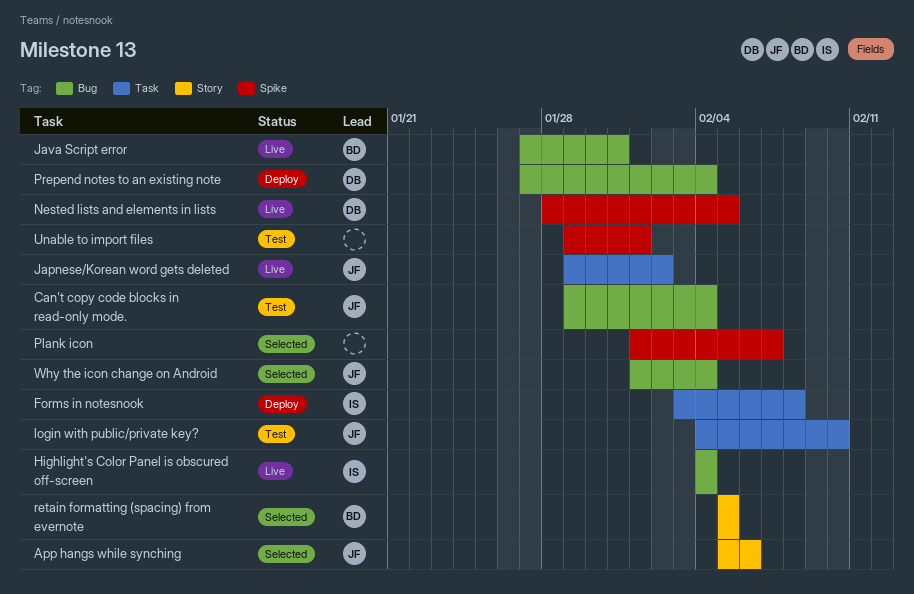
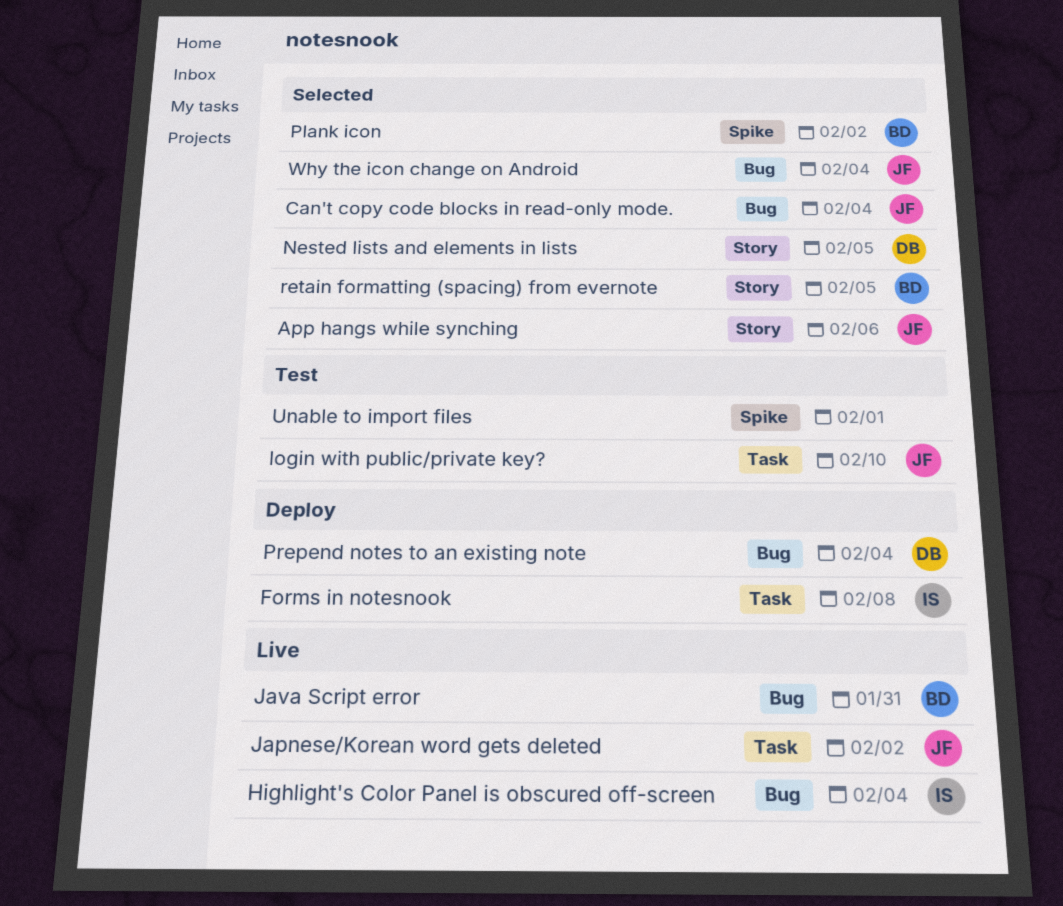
Can't copy code blocks in read-only mode., status: Test -> Selected
Nested lists and elements in lists, status: Live -> Selected
Nested lists and elements in lists, label: Spike -> Story
Plank icon, owner: none -> BD
Plank icon, due: Feb 7 -> Feb 2

